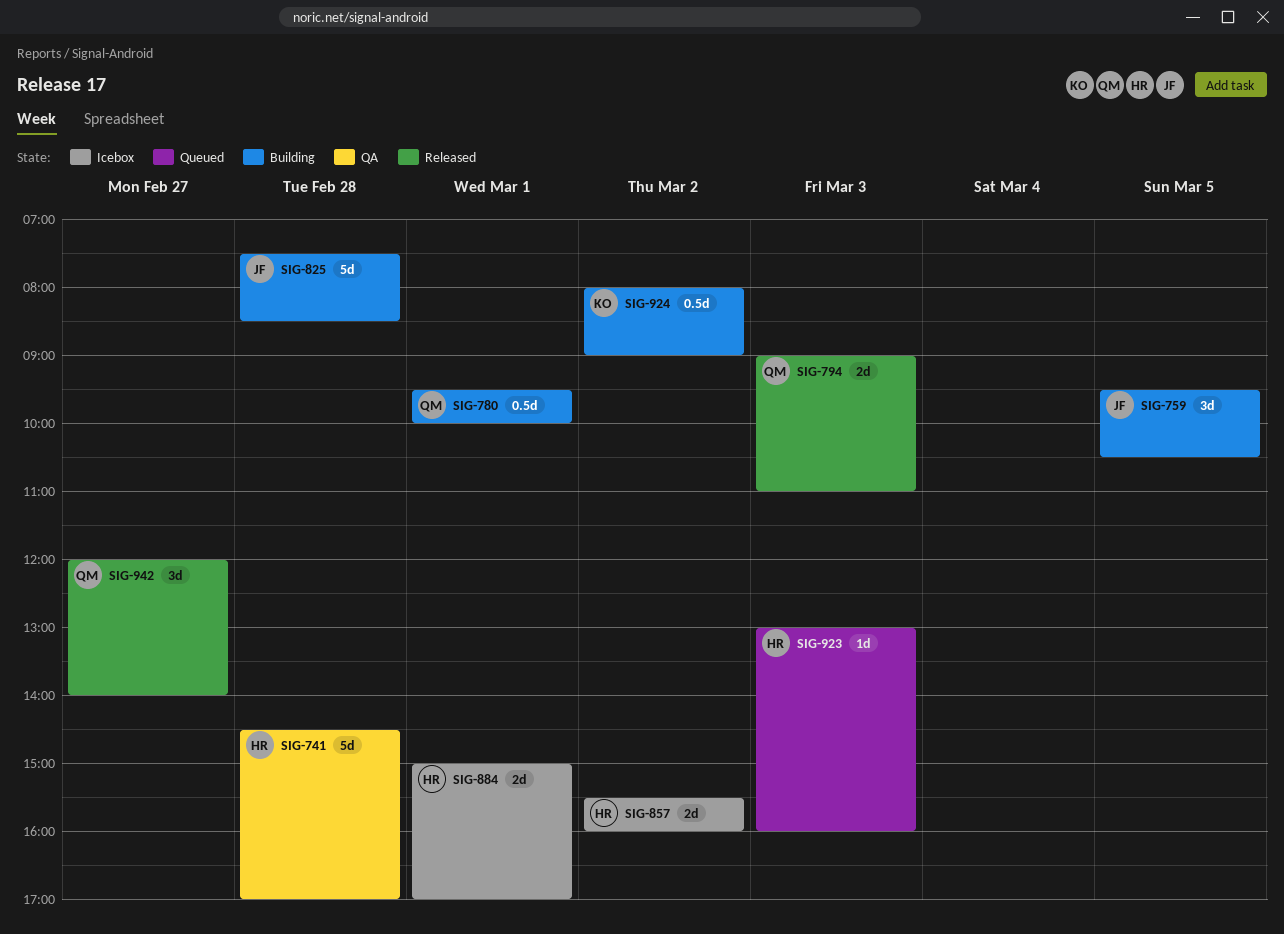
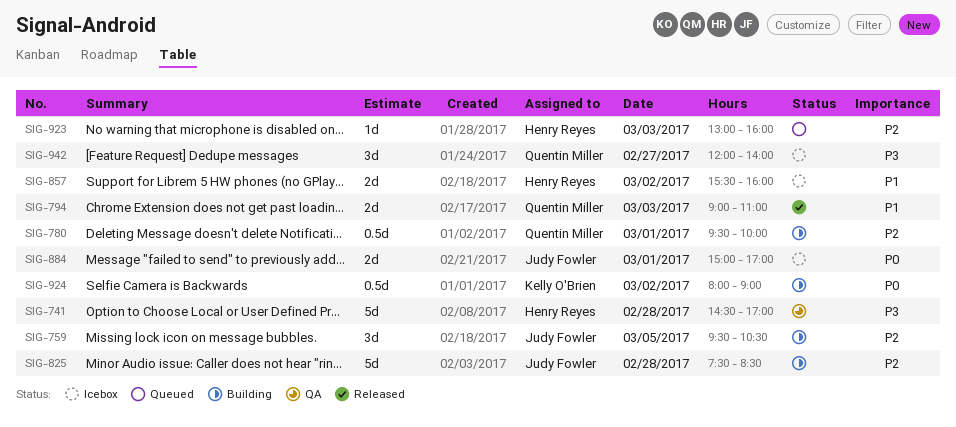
SIG-884, owner: Henry Reyes -> Judy Fowler
SIG-942, status: Released -> Icebox

